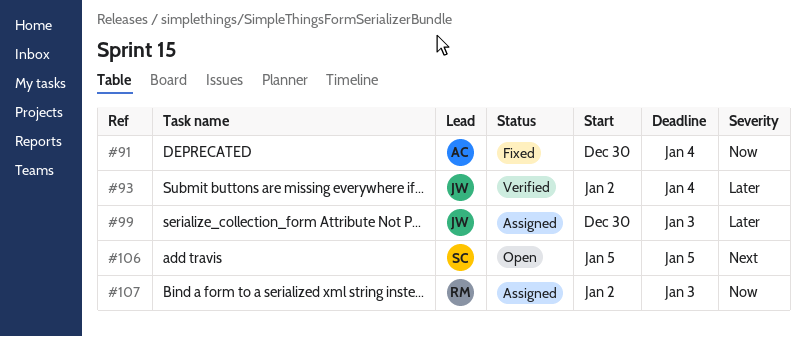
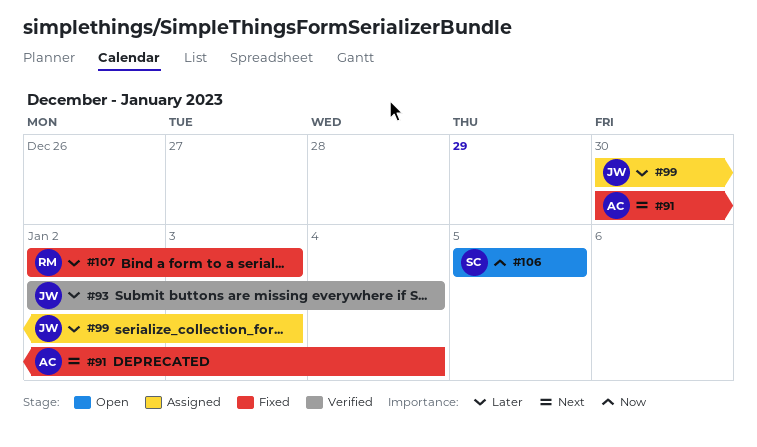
#91, priority: Now -> Next
#106, priority: Next -> Now
#107, status: Assigned -> Fixed
#107, priority: Now -> Later

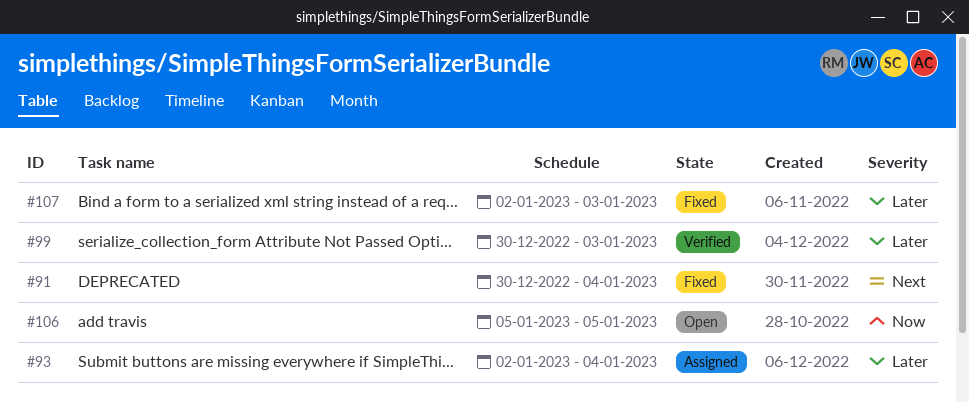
#93, status: Verified -> Assigned
#99, status: Assigned -> Verified

